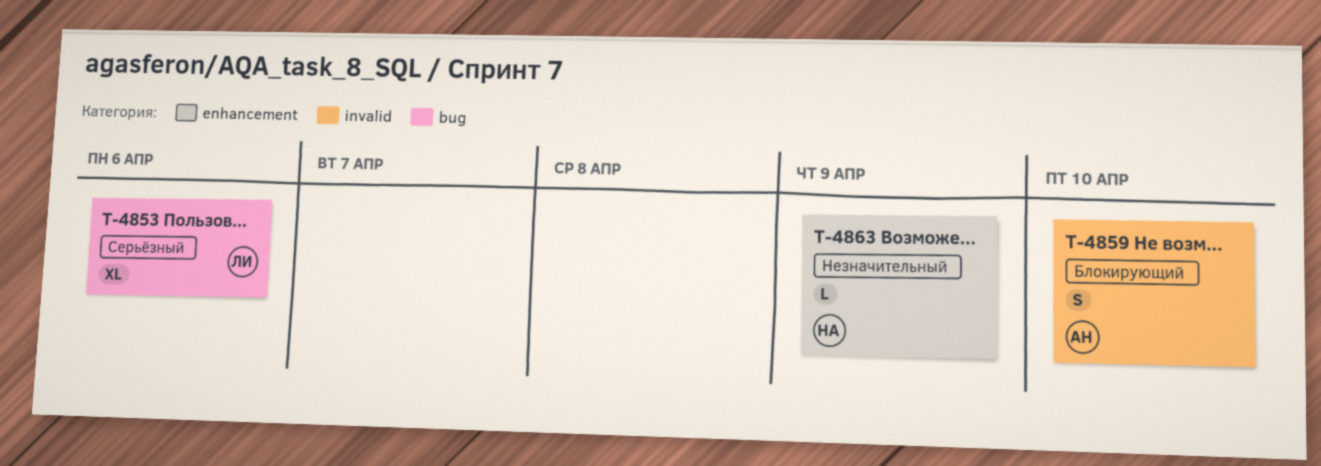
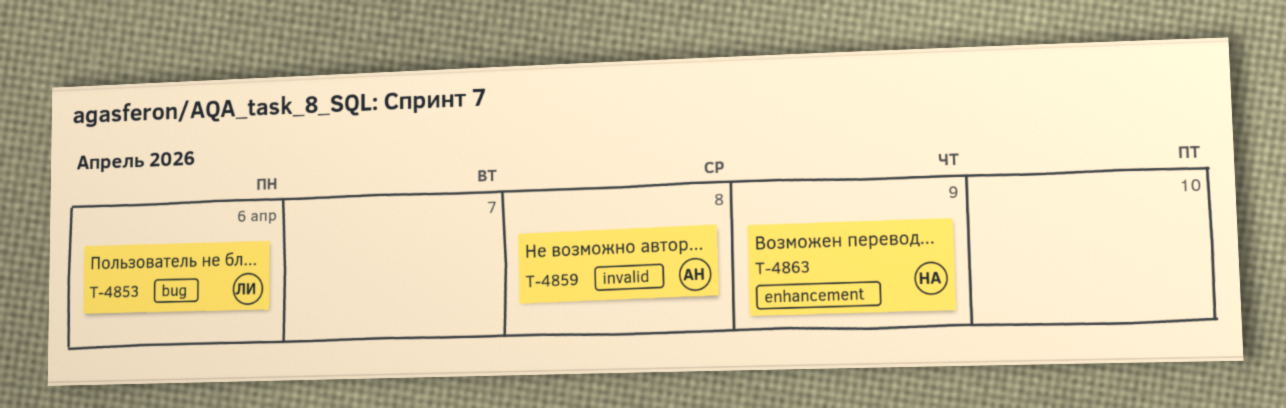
T-4859, due: Apr 10 -> Apr 8

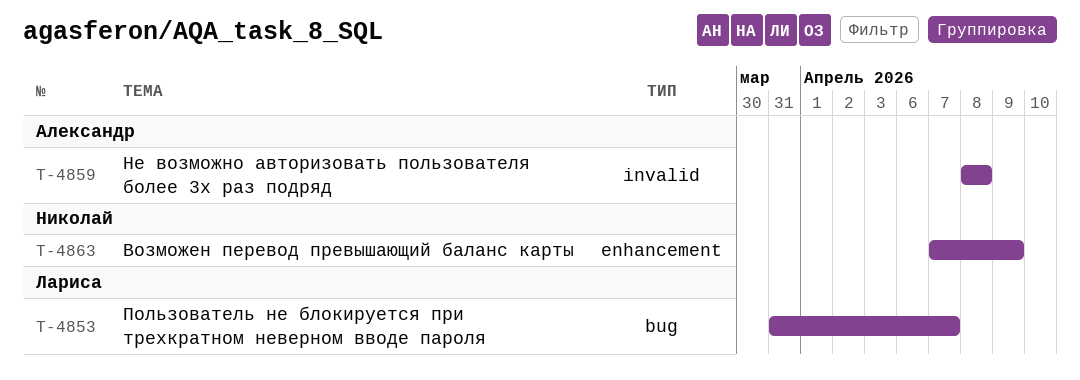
T-4853, due: Apr 6 -> Apr 7

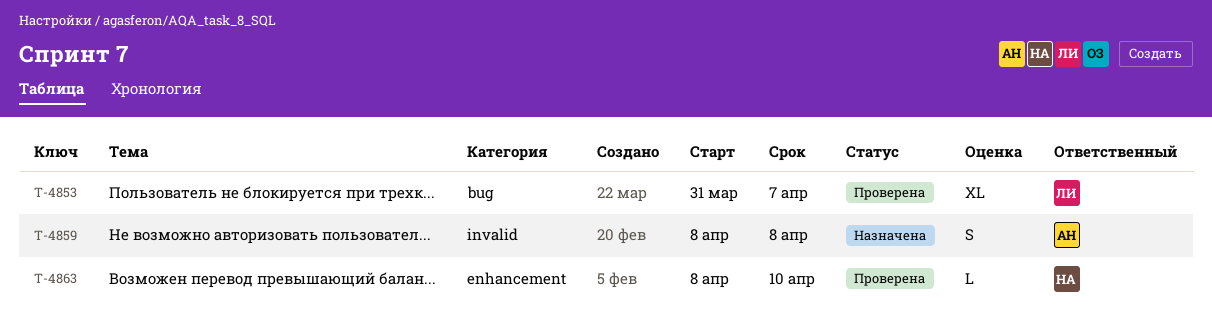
T-4863, start: Apr 7 -> Apr 8
T-4863, due: Apr 9 -> Apr 10

